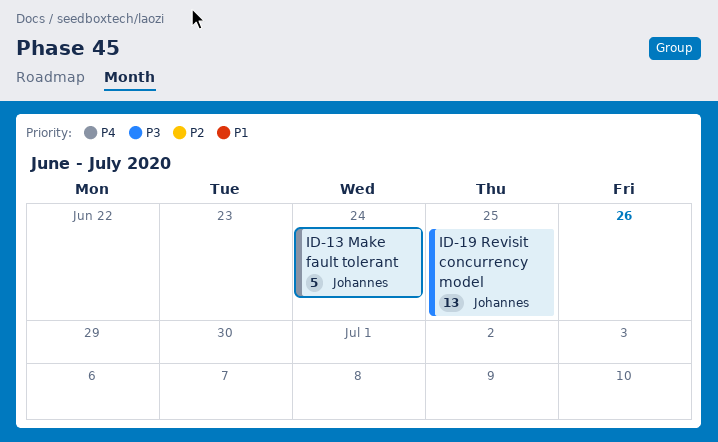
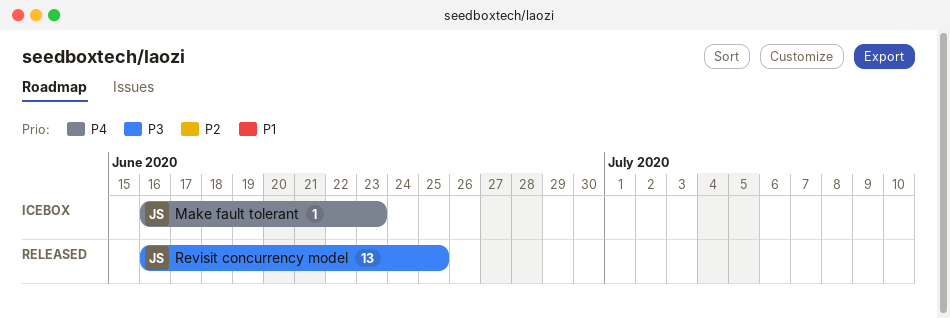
Make fault tolerant, estimate: 5 -> 1
Make fault tolerant, due: Jun 24 -> Jun 23

